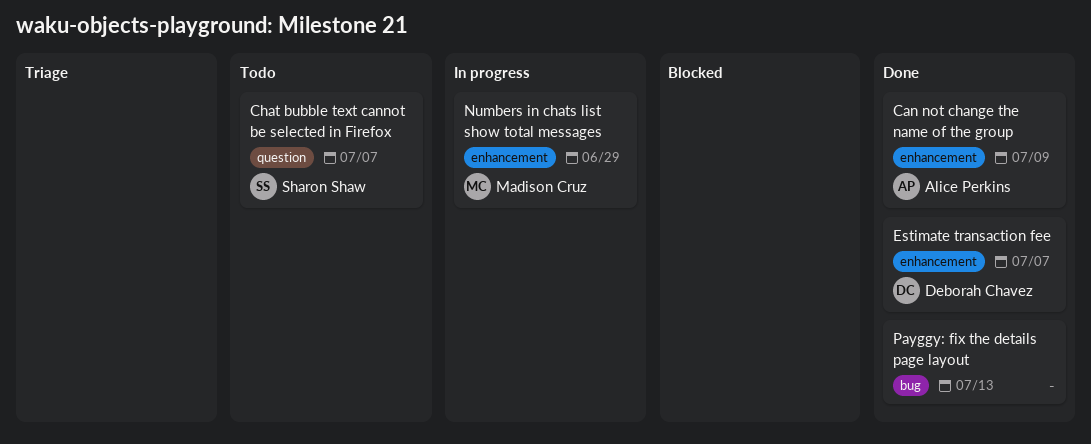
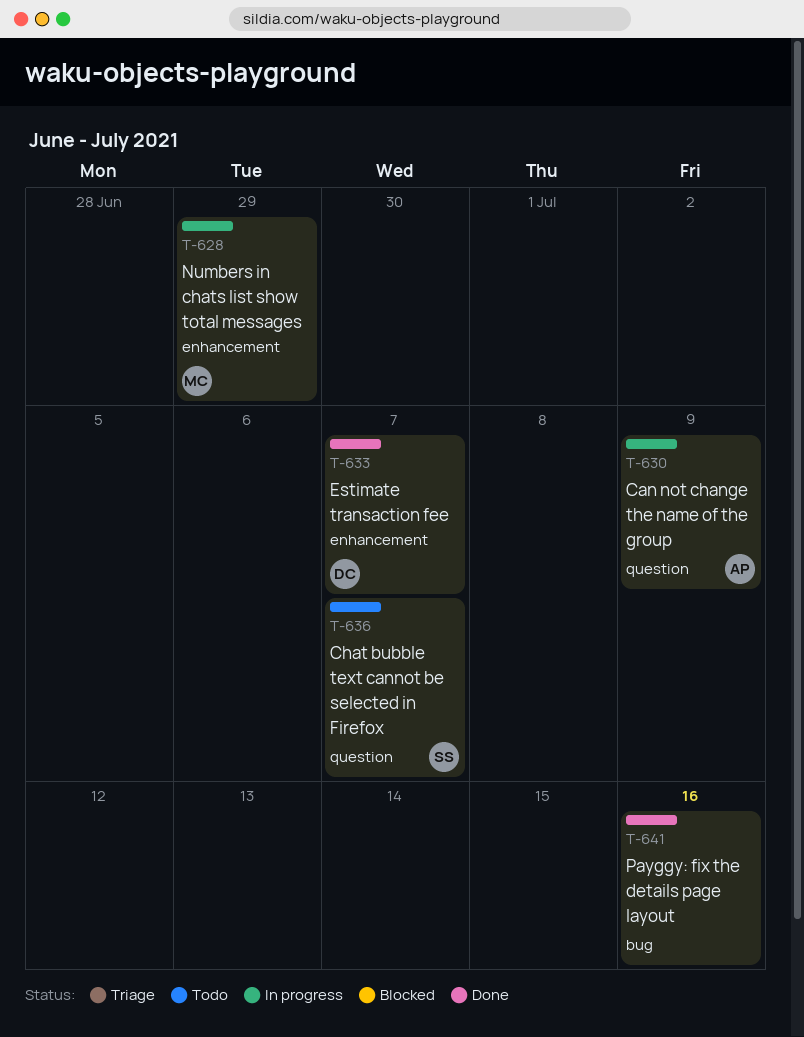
Can not change the name of the group, status: Done -> In progress
Can not change the name of the group, label: enhancement -> question
Payggy: fix the details page layout, due: Jul 13 -> Jul 16

